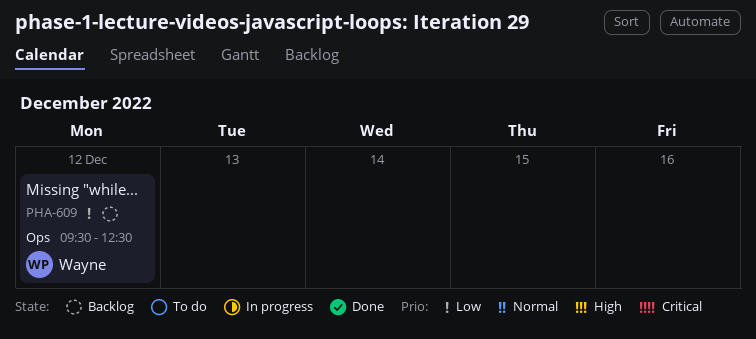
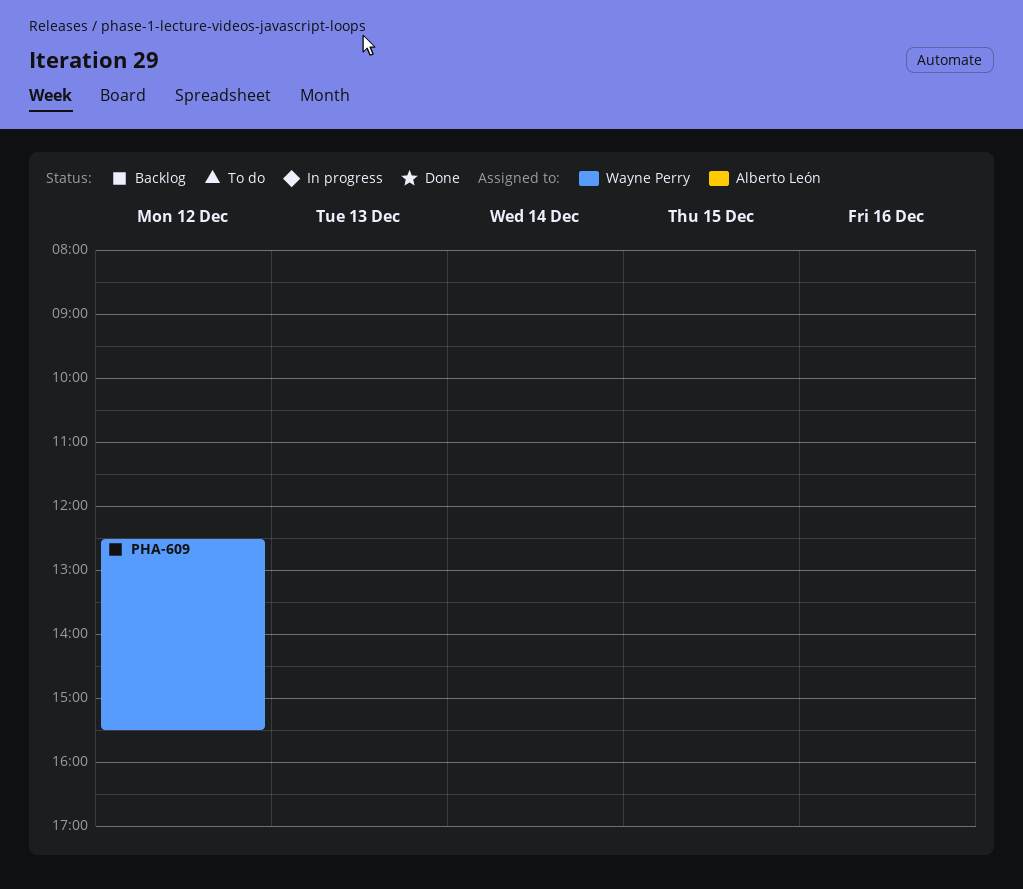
PHA-609, begins: 09:30 -> 12:30
PHA-609, ends: 12:30 -> 15:30

